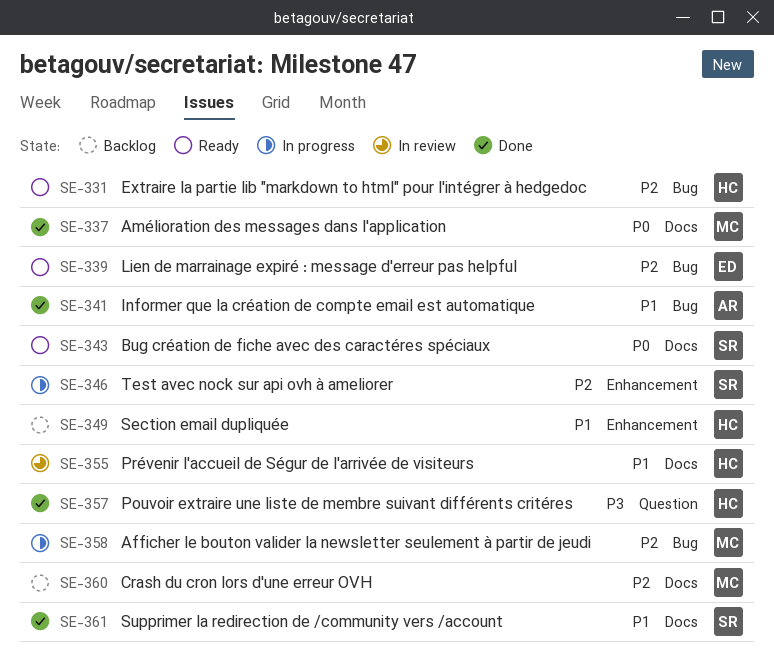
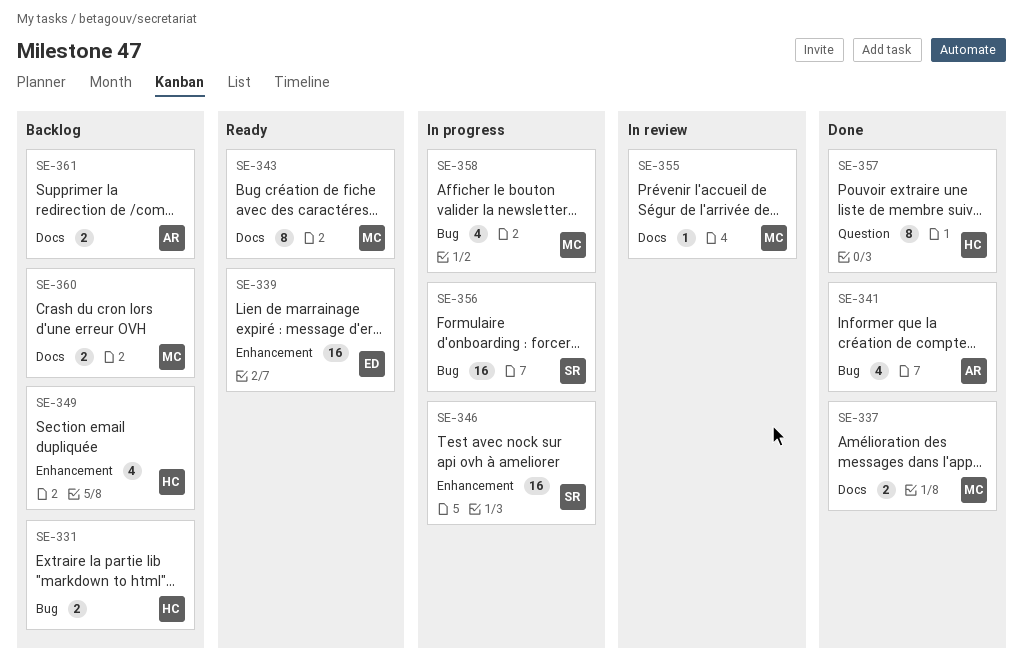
SE-331, status: Ready -> Backlog
SE-339, label: Bug -> Enhancement
SE-343, owner: SR -> MC
SE-355, owner: HC -> MC
SE-356: none -> present
SE-361, status: Done -> Backlog
SE-361, owner: SR -> AR

